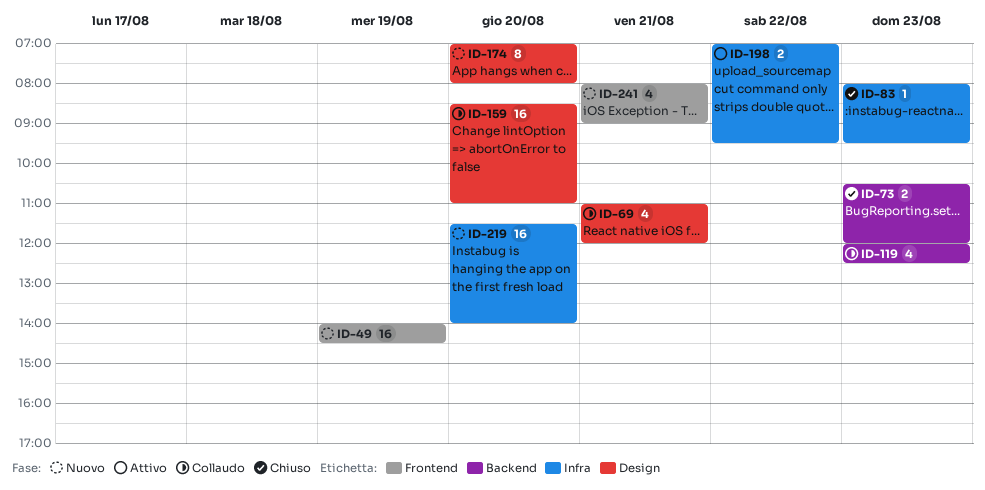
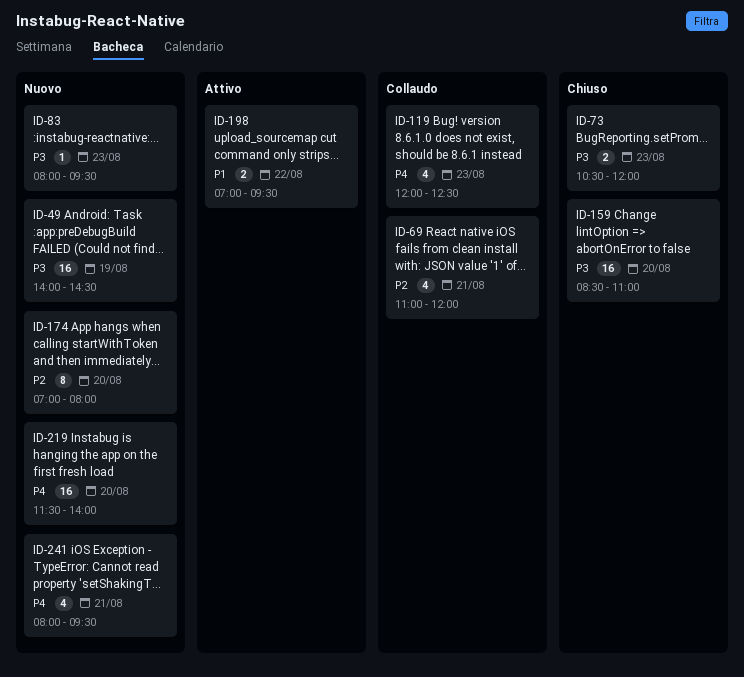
ID-83, status: Chiuso -> Nuovo
ID-159, status: Collaudo -> Chiuso
ID-241, ends: 09:00 -> 09:30

